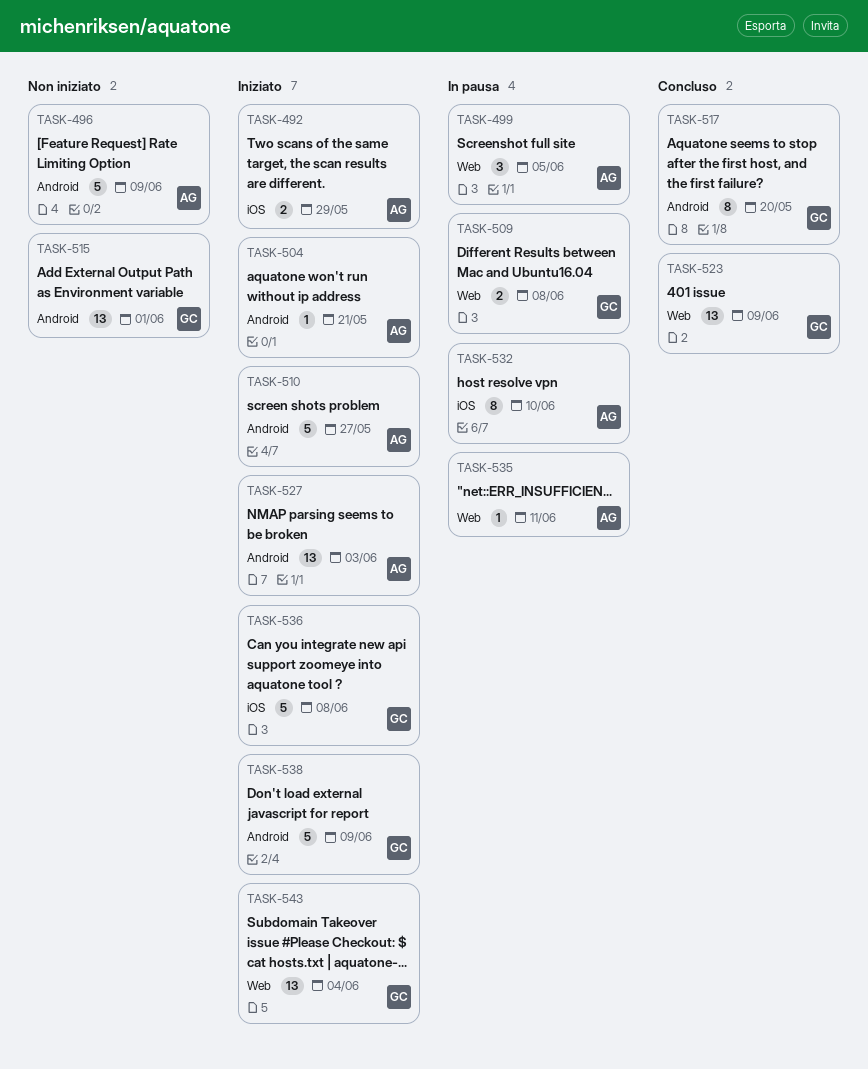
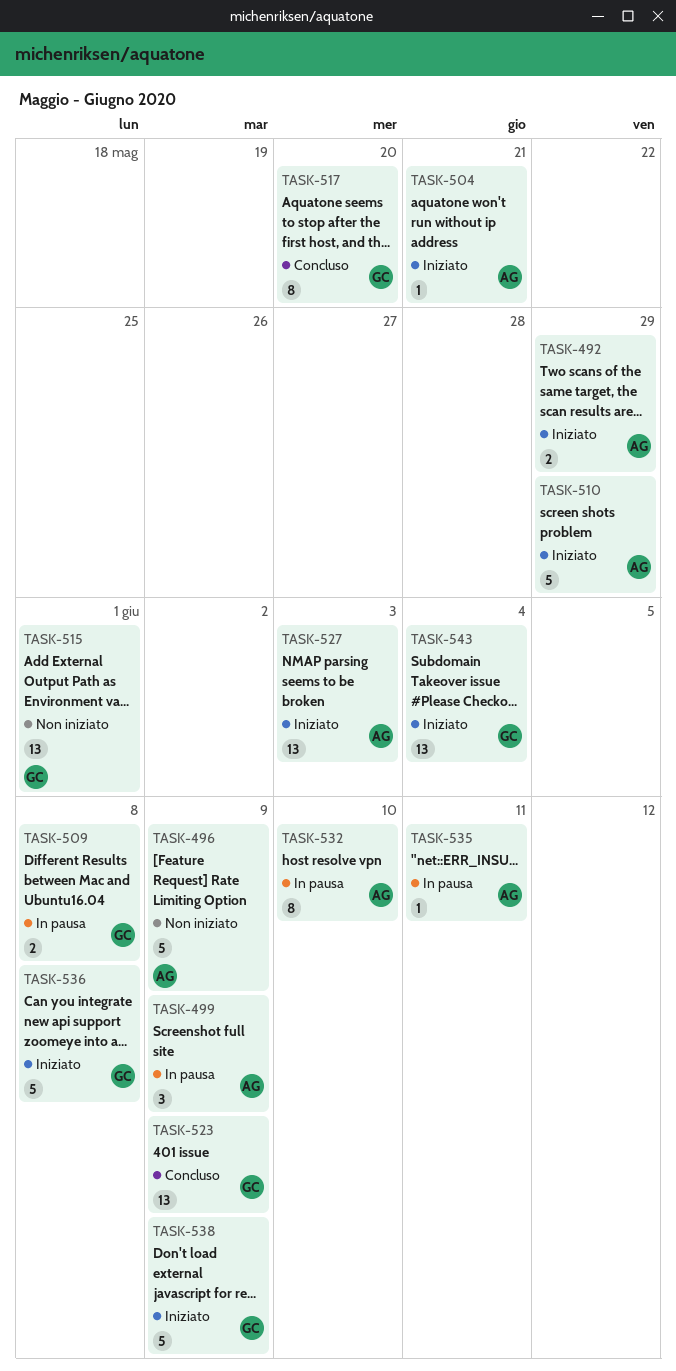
TASK-499, due: Jun 5 -> Jun 9
TASK-510, due: May 27 -> May 29

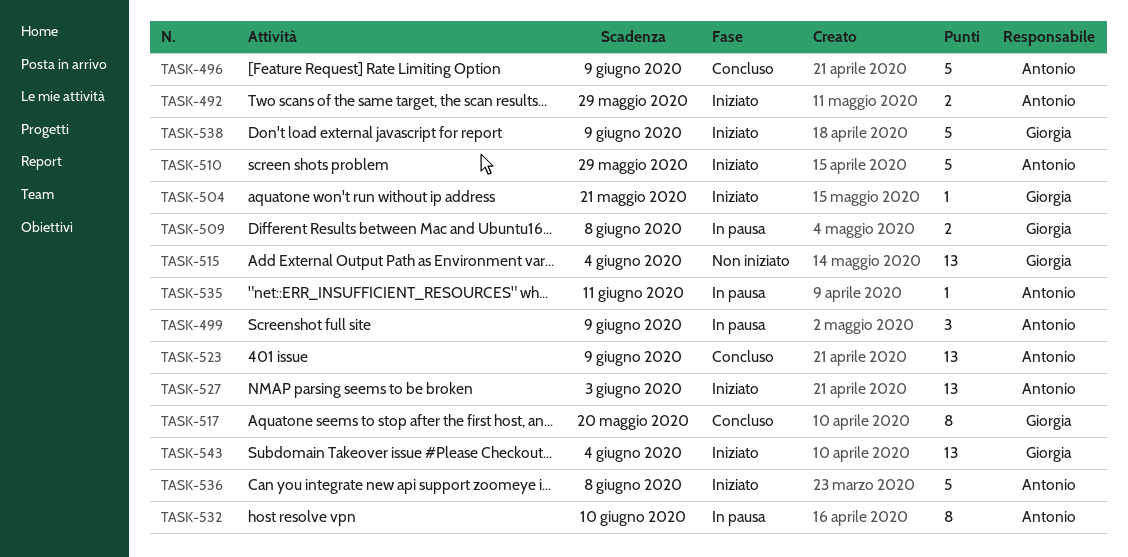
TASK-496, status: Non iniziato -> Concluso
TASK-504, owner: Antonio -> Giorgia
TASK-515, due: Jun 1 -> Jun 4
TASK-523, owner: Giorgia -> Antonio
TASK-536, owner: Giorgia -> Antonio

